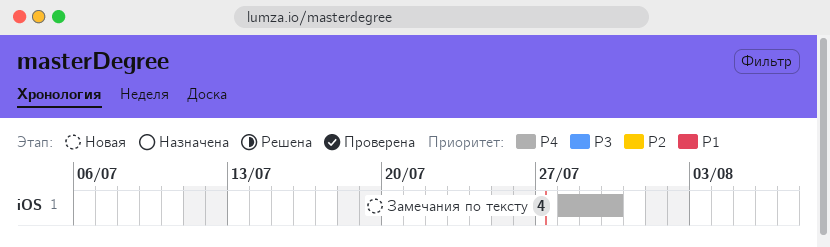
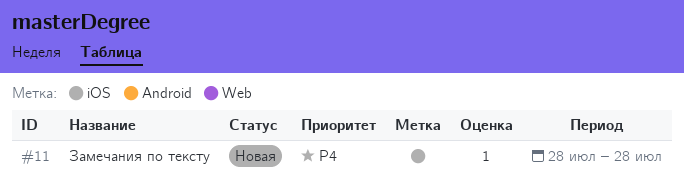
Замечания по тексту, estimate: 4 -> 1
Замечания по тексту, due: Jul 30 -> Jul 28

